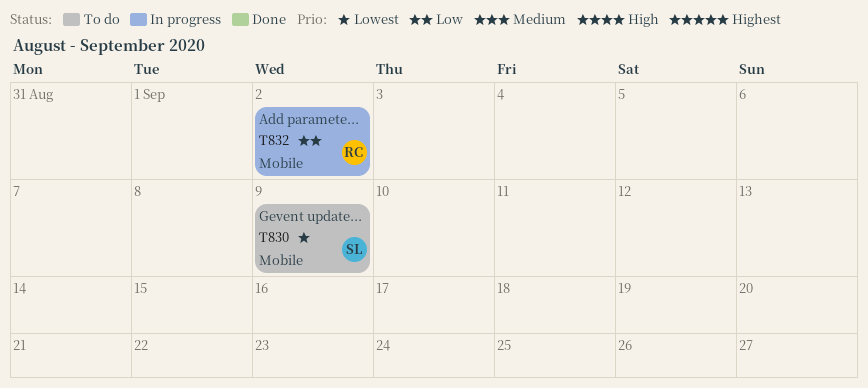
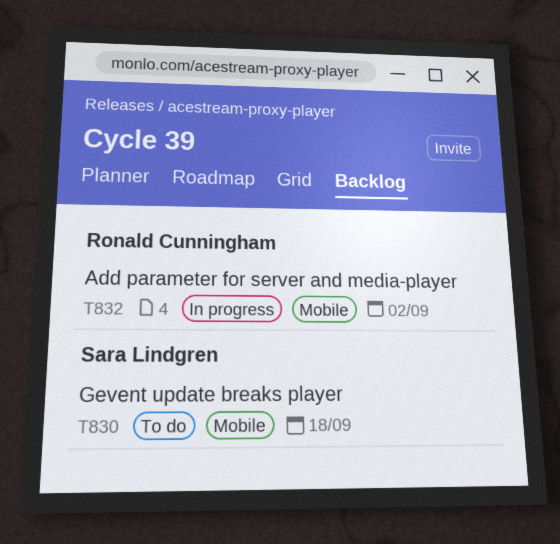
T830, due: Sep 9 -> Sep 18

